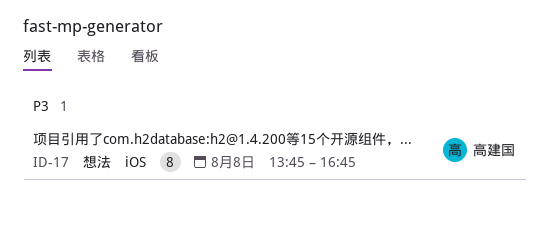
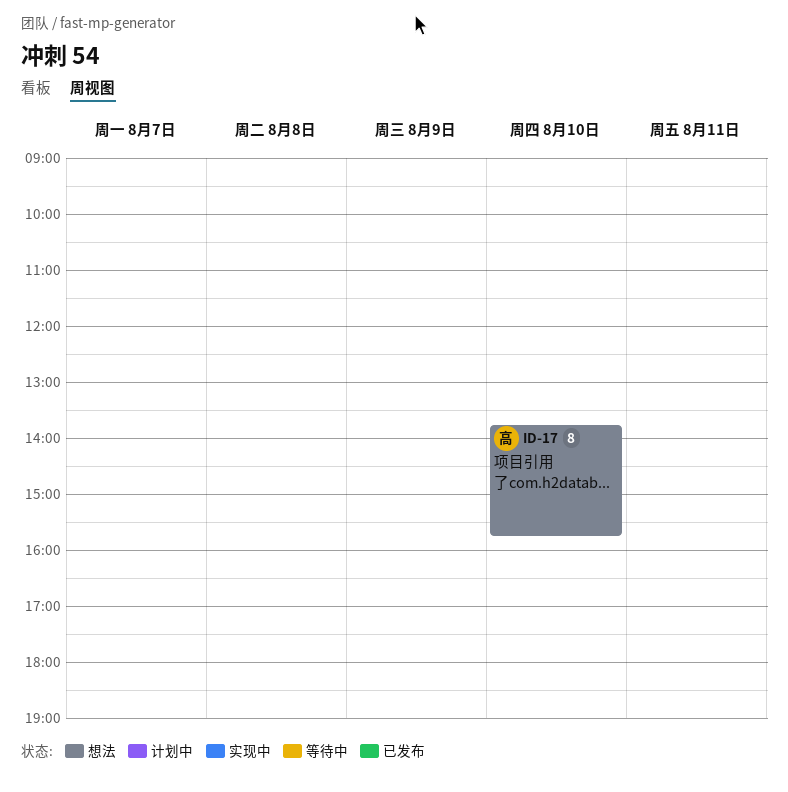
ID-17, day: Aug 8 -> Aug 10
ID-17, ends: 16:45 -> 15:45

